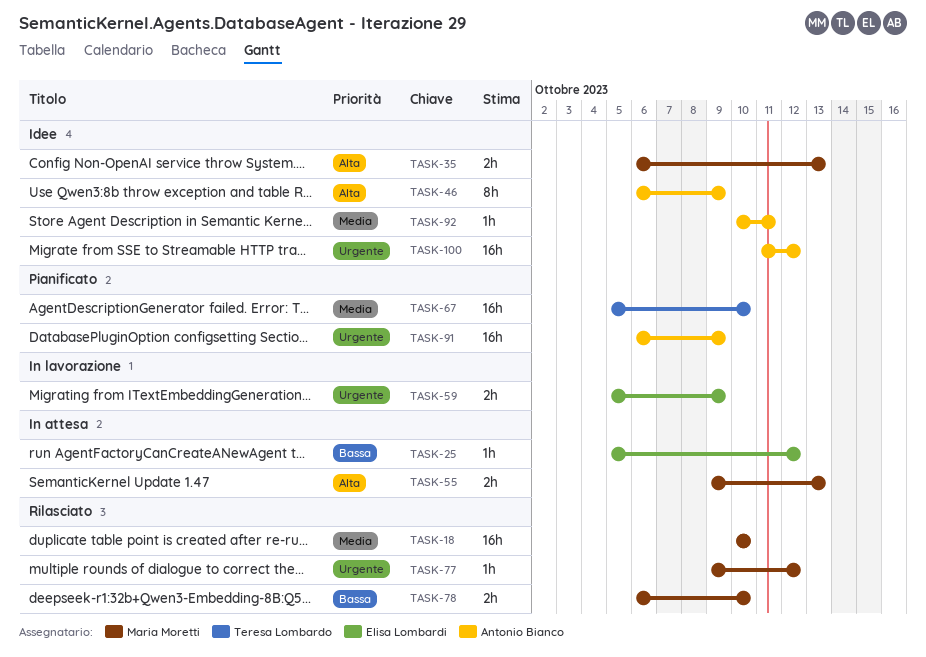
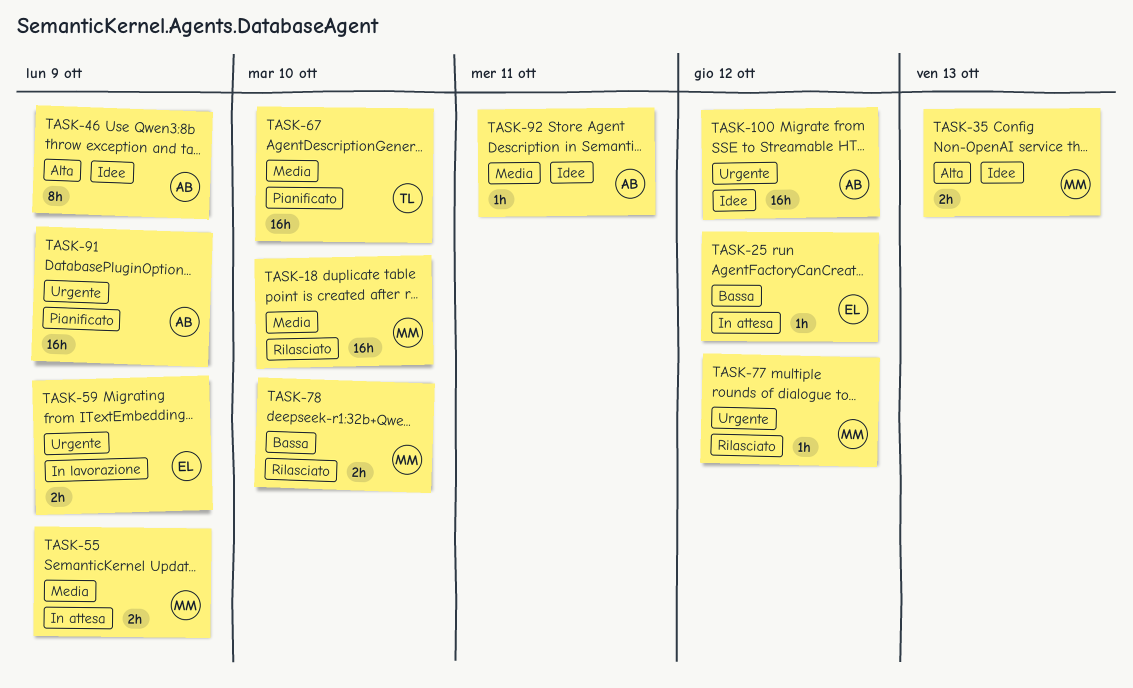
TASK-55, priority: Alta -> Media
TASK-55, due: Oct 13 -> Oct 9

